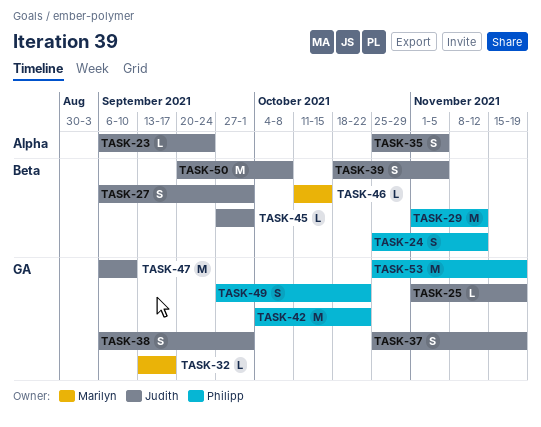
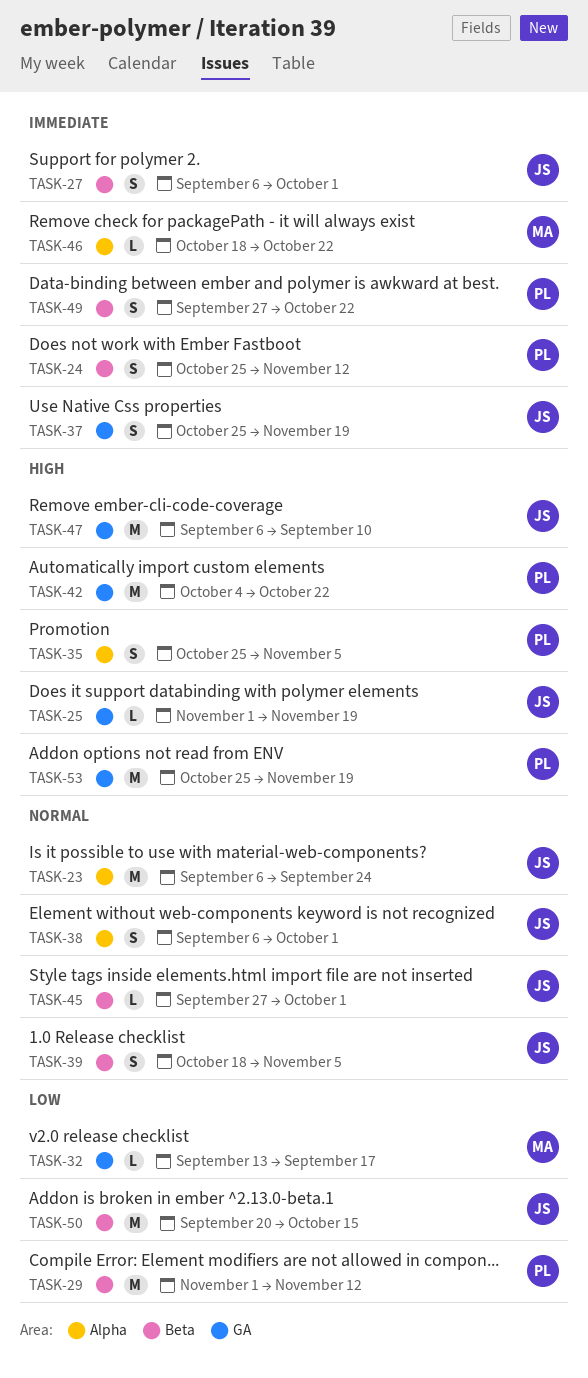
TASK-23, estimate: L -> M
TASK-35, owner: Judith -> Philipp
TASK-38, label: GA -> Alpha
TASK-46, label: Beta -> Alpha
TASK-46, start: Oct 11 -> Oct 18
TASK-46, due: Oct 15 -> Oct 22
TASK-49, label: GA -> Beta
TASK-50, due: Oct 8 -> Oct 15

